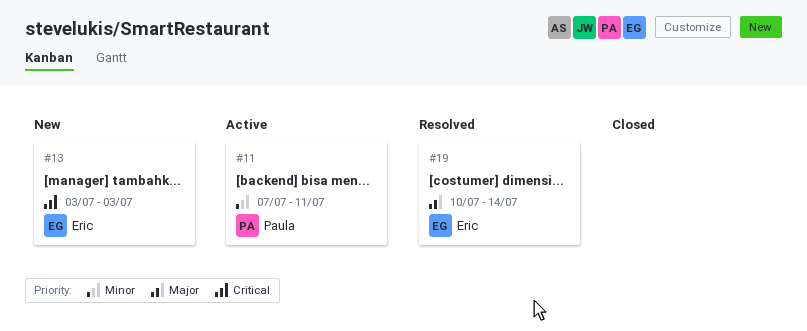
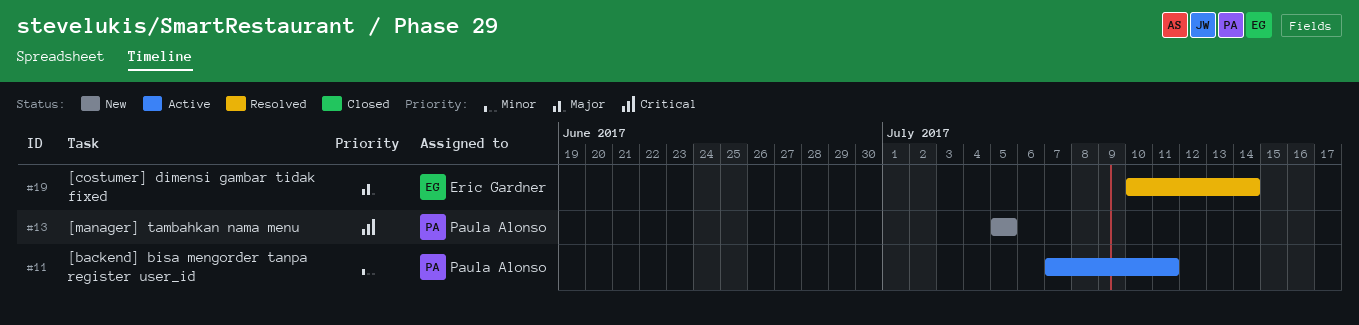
#13, owner: Eric Gardner -> Paula Alonso
#13, start: Jul 3 -> Jul 5
#13, due: Jul 3 -> Jul 5

